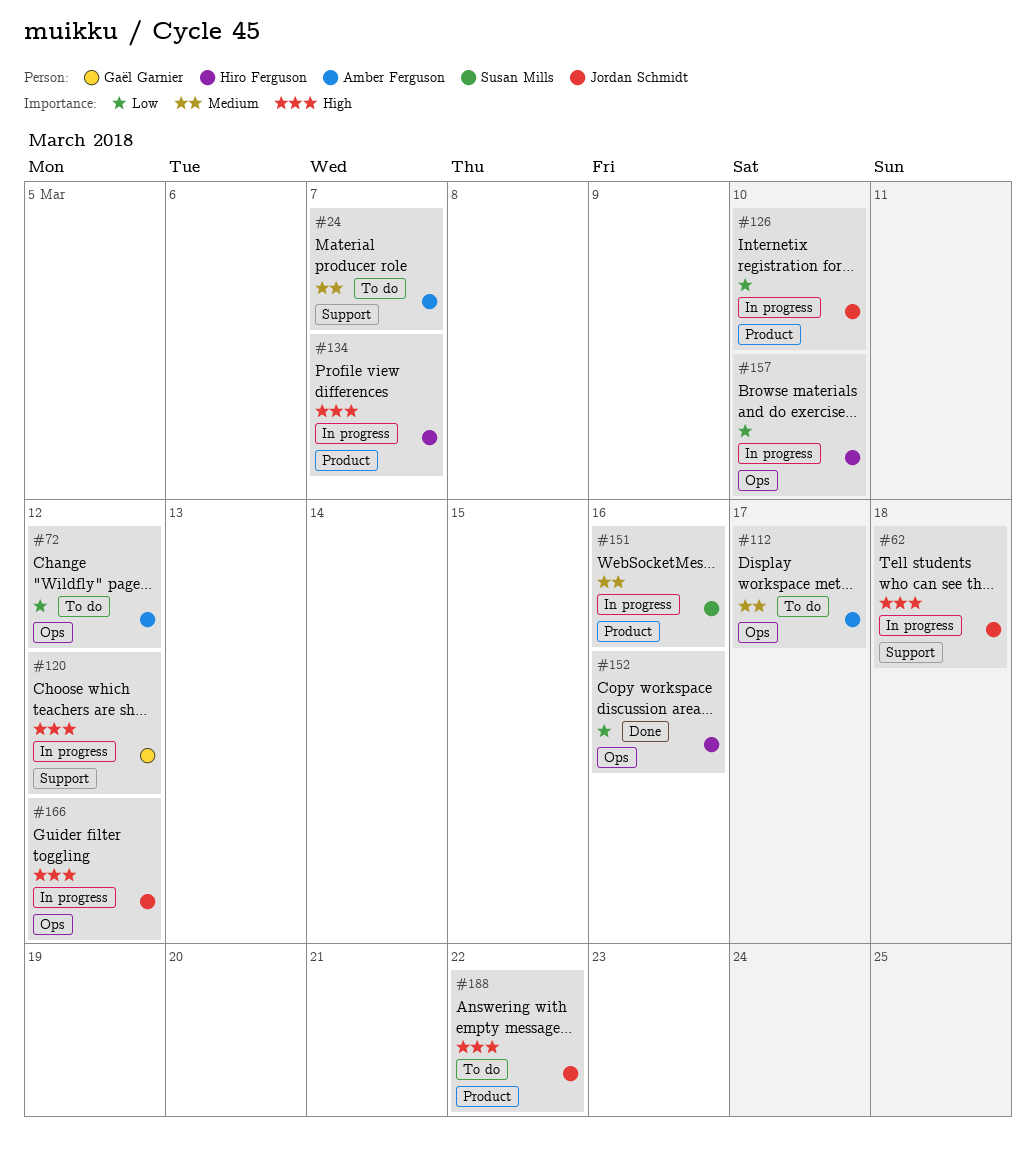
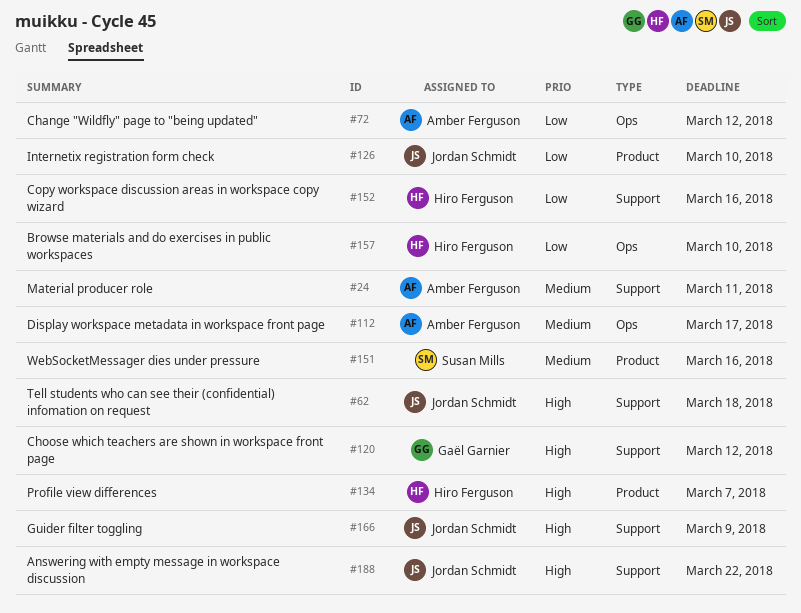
#24, due: Mar 7 -> Mar 11
#152, label: Ops -> Support
#166, label: Ops -> Support
#166, due: Mar 12 -> Mar 9
#188, label: Product -> Support

